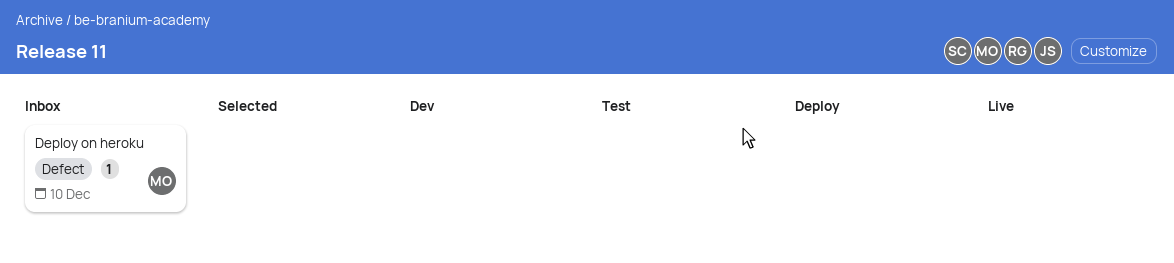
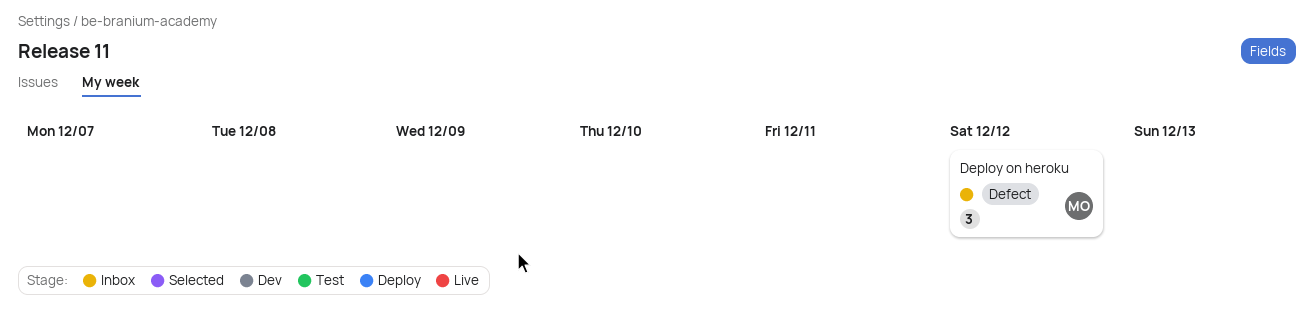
Deploy on heroku, estimate: 1 -> 3
Deploy on heroku, due: Dec 10 -> Dec 12

